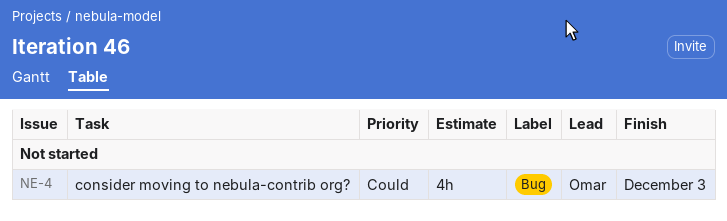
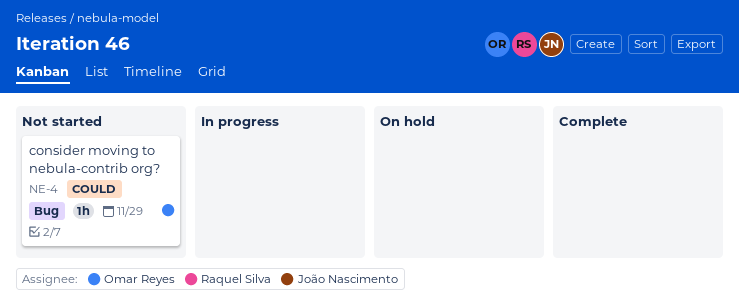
NE-4, estimate: 4h -> 1h
NE-4, due: Dec 3 -> Nov 29

